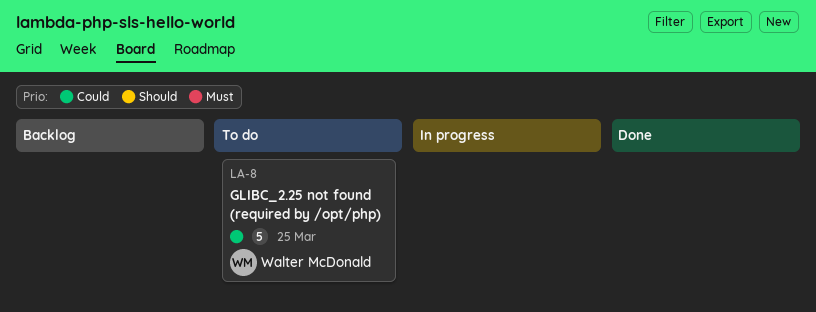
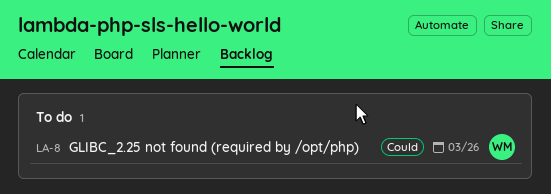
LA-8, due: Mar 25 -> Mar 26

